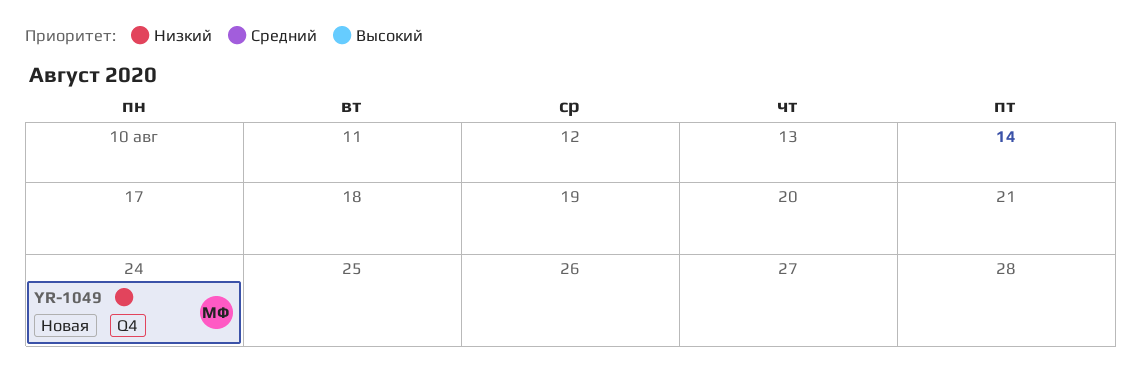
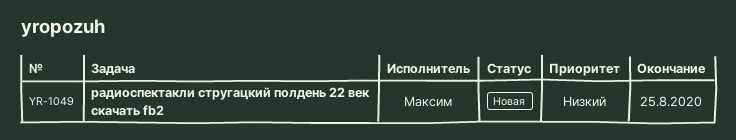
YR-1049, due: Aug 24 -> Aug 25

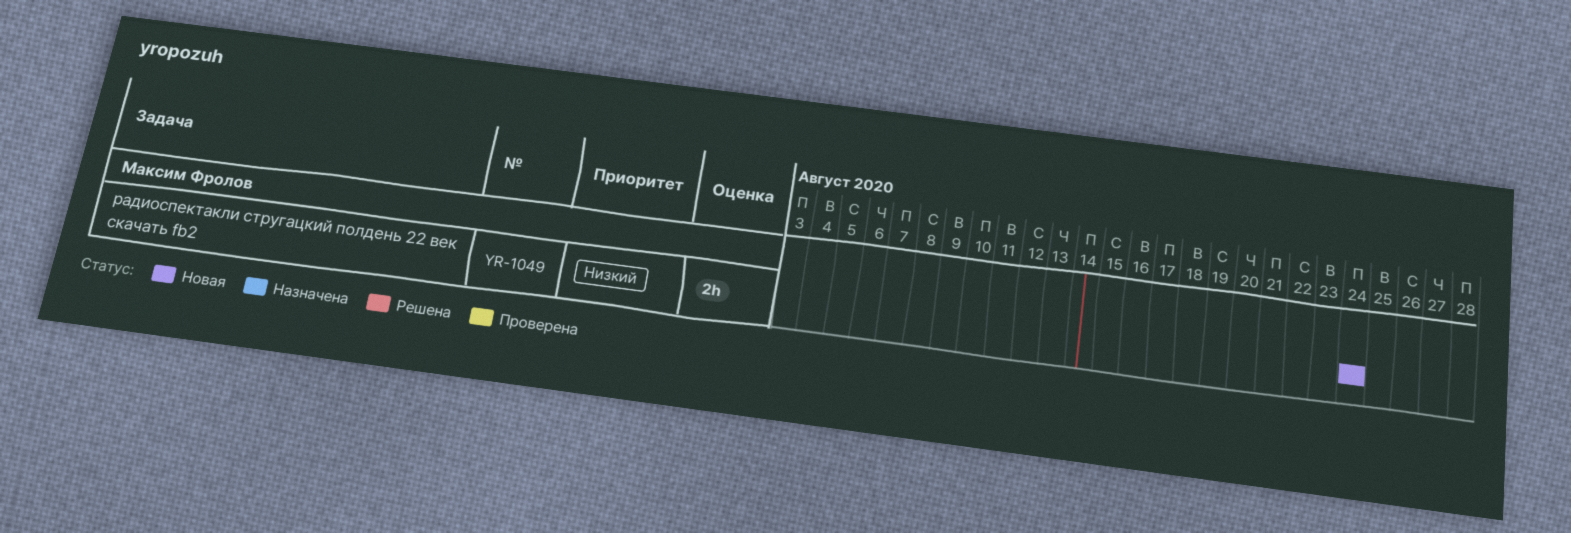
YR-1049, due: Aug 25 -> Aug 24

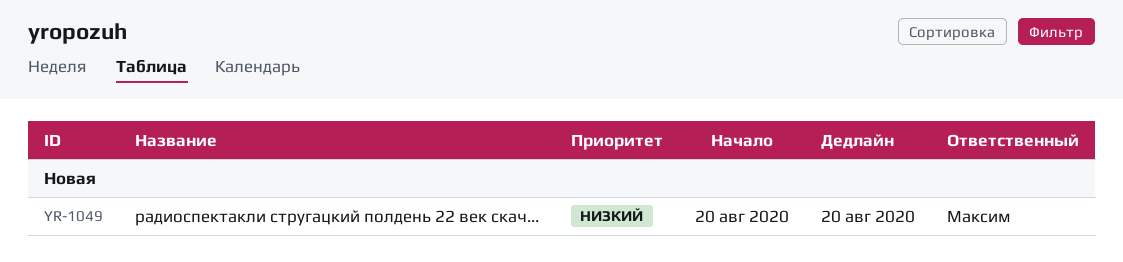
YR-1049, start: Aug 24 -> Aug 20
YR-1049, due: Aug 24 -> Aug 20

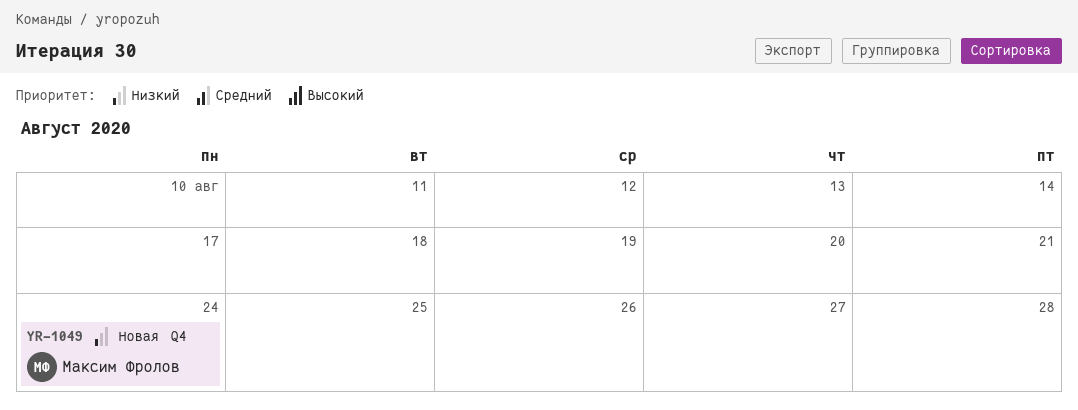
YR-1049, due: Aug 20 -> Aug 24

